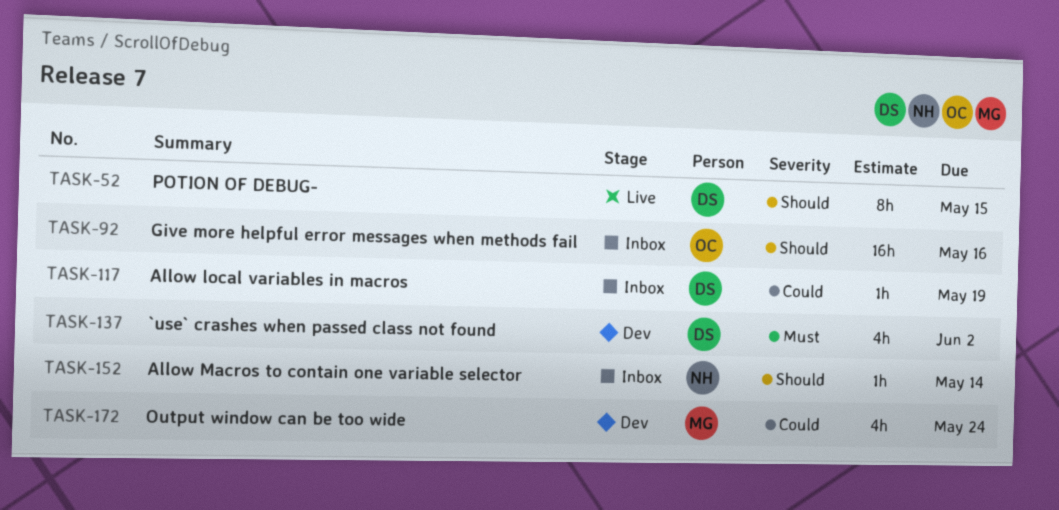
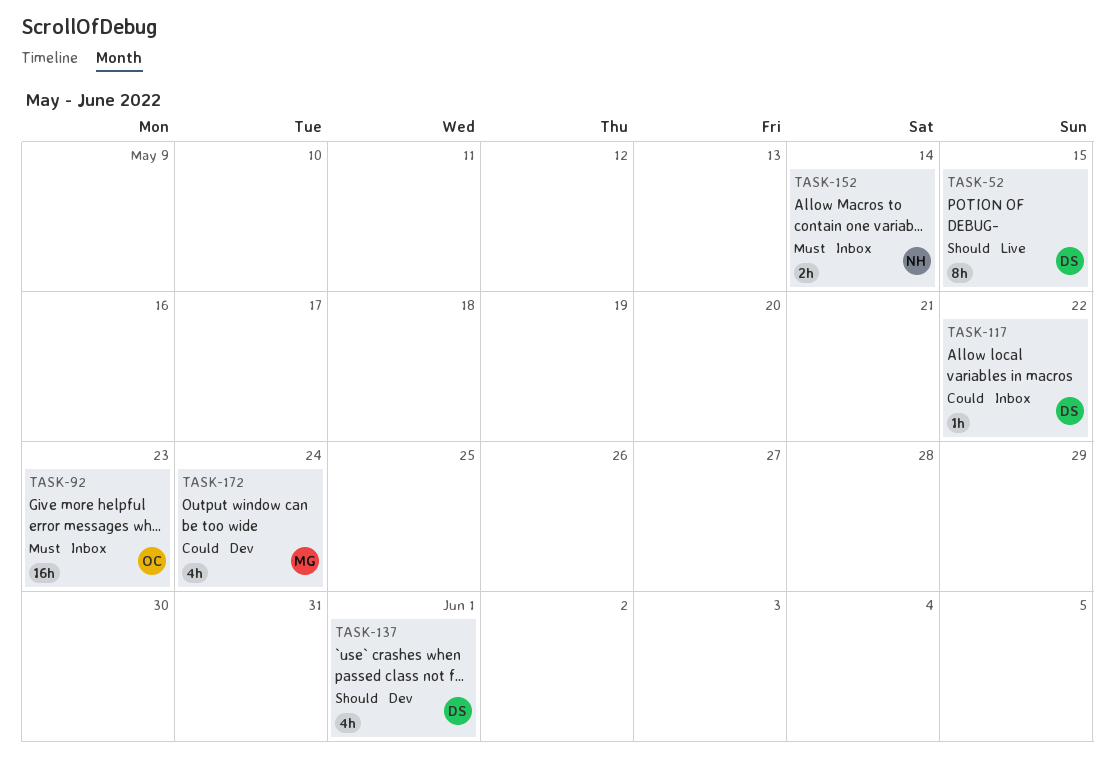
TASK-92, priority: Should -> Must
TASK-92, due: May 16 -> May 23
TASK-117, due: May 19 -> May 22
TASK-137, priority: Must -> Should
TASK-137, due: Jun 2 -> Jun 1
TASK-152, priority: Should -> Must
TASK-152, estimate: 1h -> 2h

